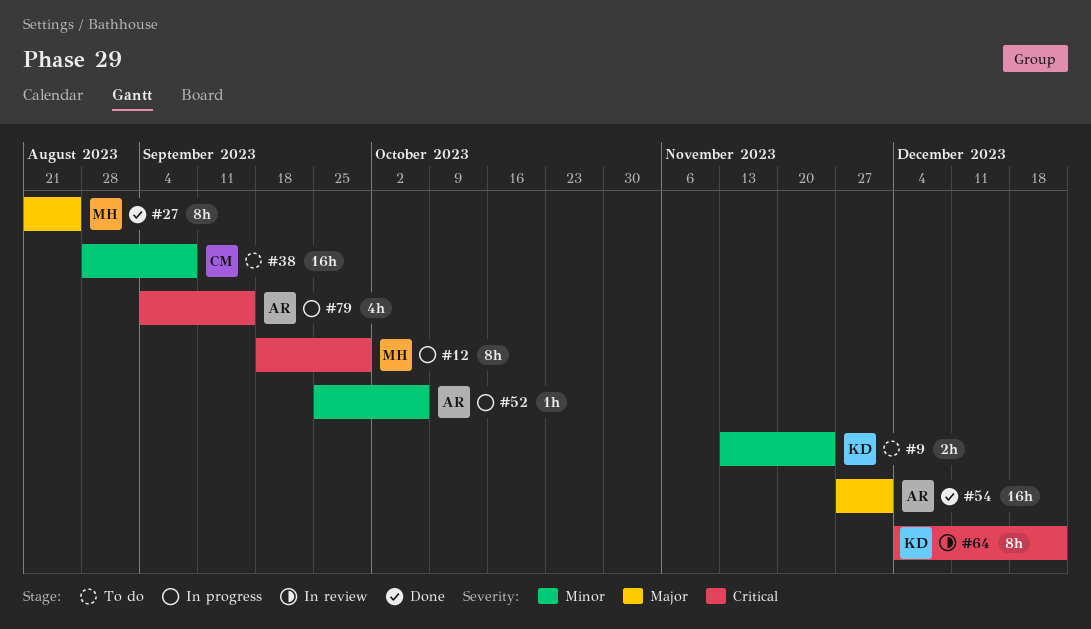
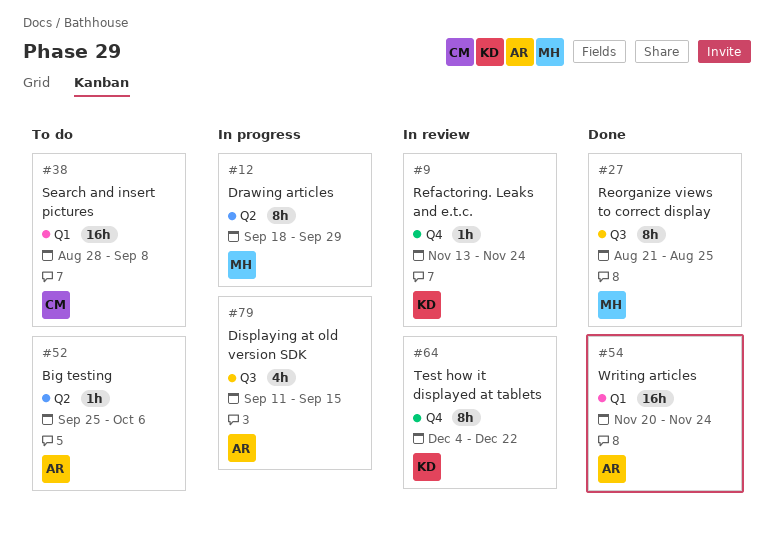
#9, status: To do -> In review
#9, estimate: 2h -> 1h
#52, status: In progress -> To do
#54, start: Nov 27 -> Nov 20
#54, due: Dec 1 -> Nov 24
#79, start: Sep 4 -> Sep 11

